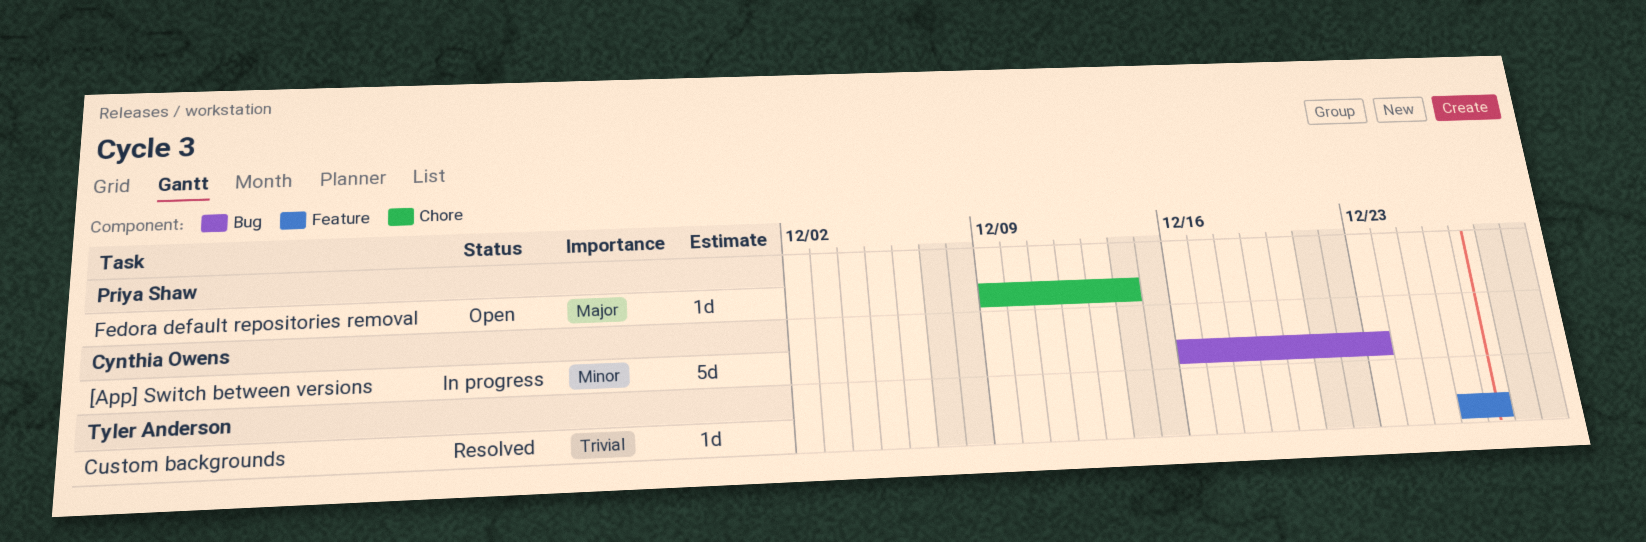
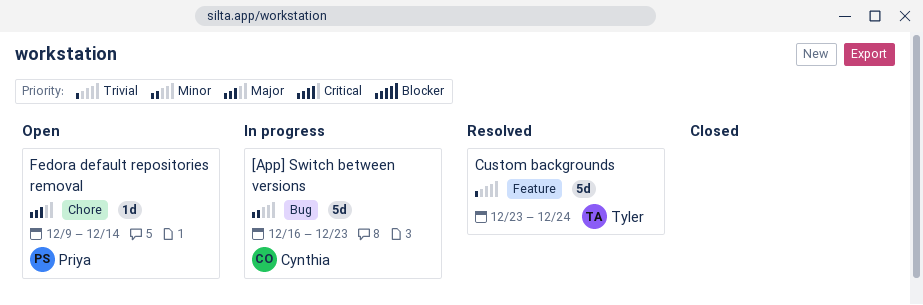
Custom backgrounds, estimate: 1d -> 5d
Custom backgrounds, start: Dec 26 -> Dec 23
Custom backgrounds, due: Dec 27 -> Dec 24

